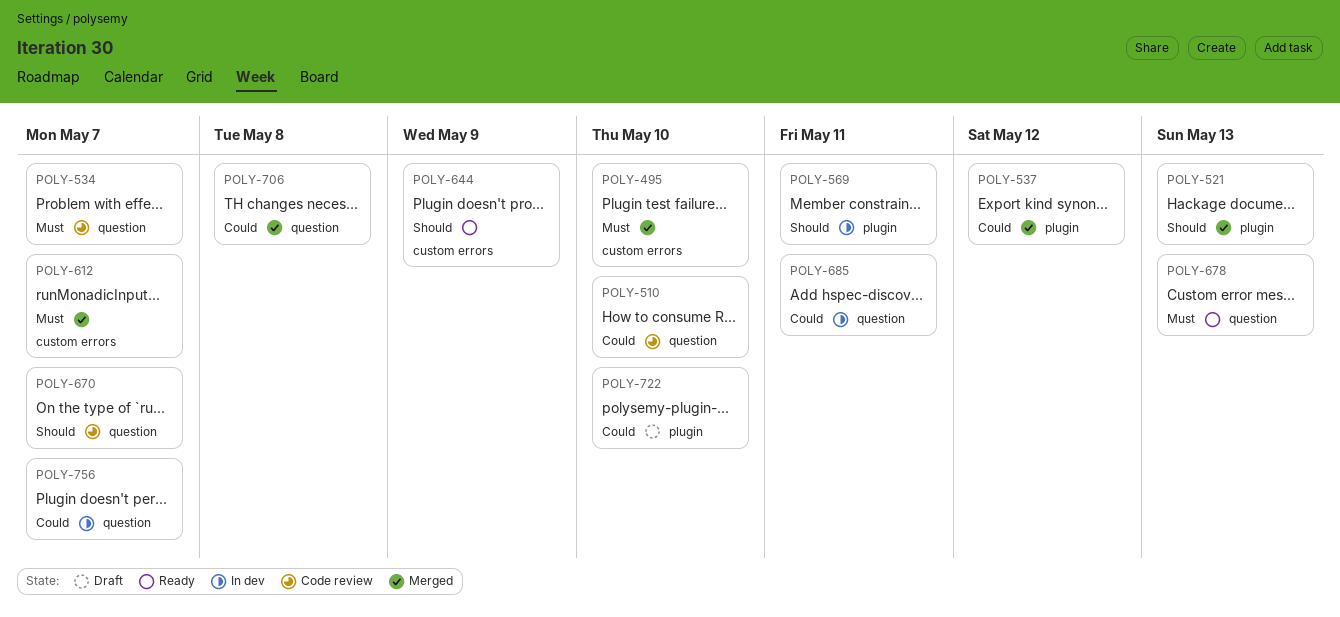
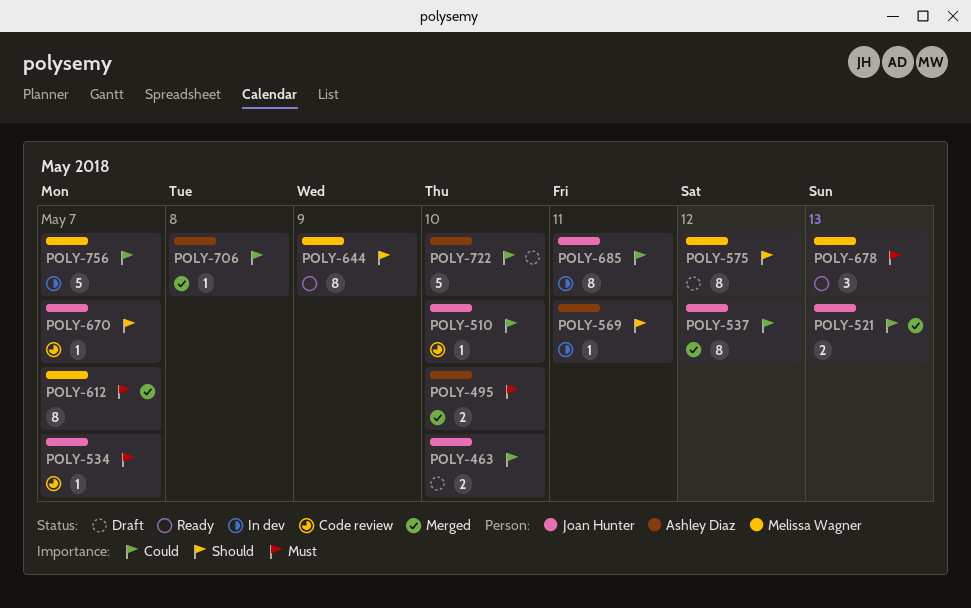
POLY-463: none -> present
POLY-521, priority: Should -> Could
POLY-575: none -> present

